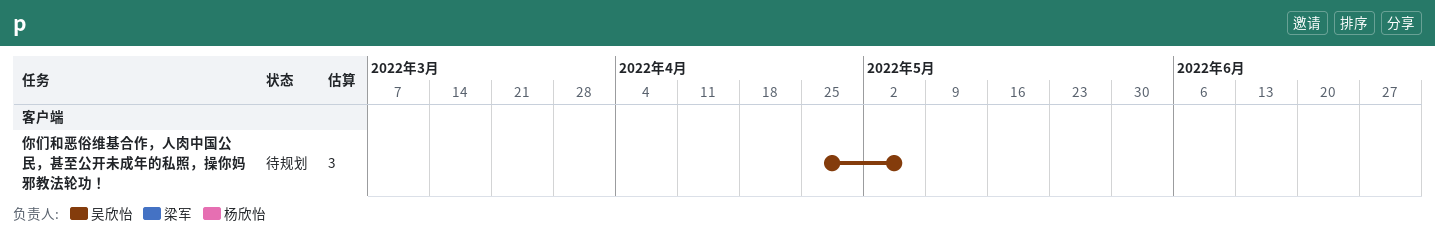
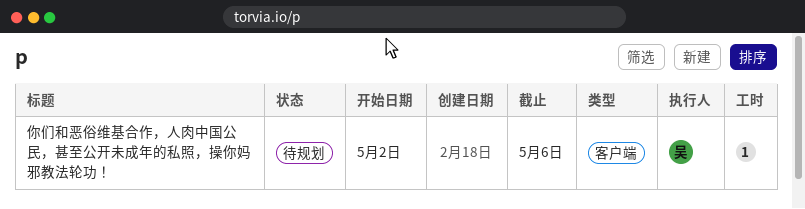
你们和恶俗维基合作，人肉中国公民，甚至公开未成年的私照，操你妈邪教法轮功！, estimate: 3 -> 1
你们和恶俗维基合作，人肉中国公民，甚至公开未成年的私照，操你妈邪教法轮功！, start: Apr 25 -> May 2

